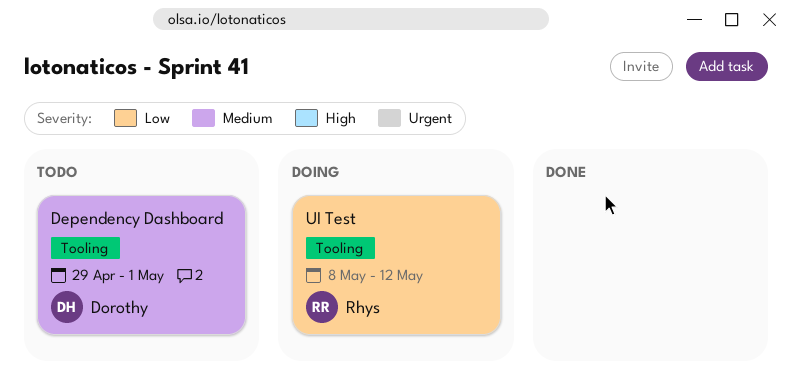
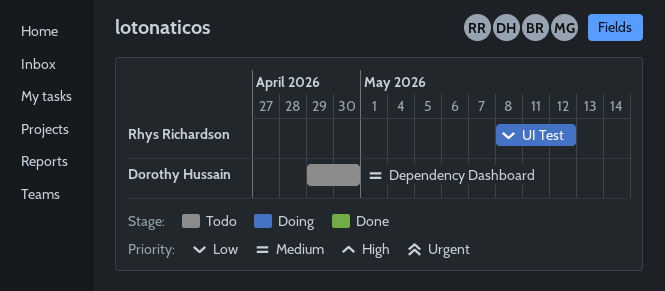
Dependency Dashboard, due: May 1 -> Apr 30

